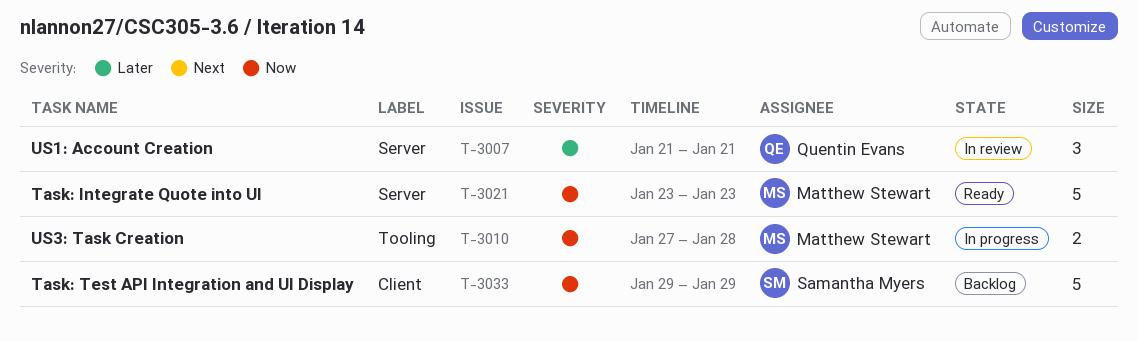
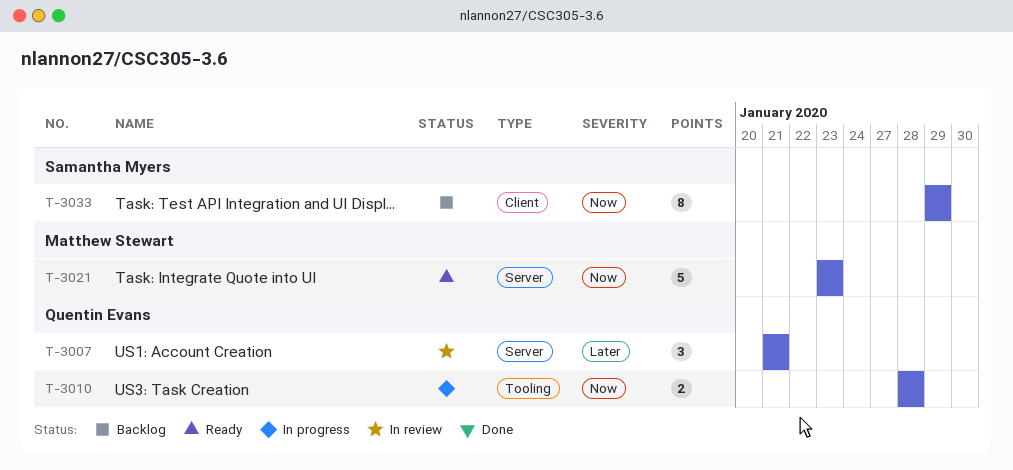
T-3010, owner: Matthew Stewart -> Quentin Evans
T-3010, start: Jan 27 -> Jan 28
T-3033, estimate: 5 -> 8

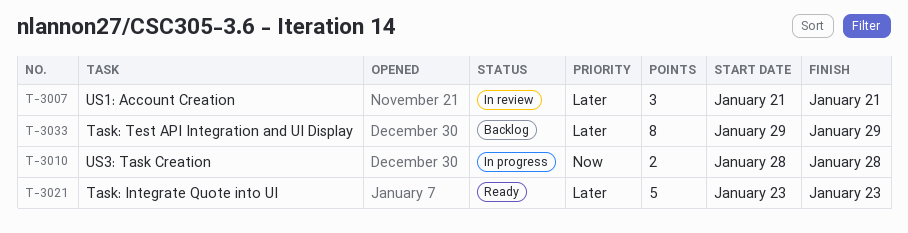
T-3021, priority: Now -> Later
T-3033, priority: Now -> Later

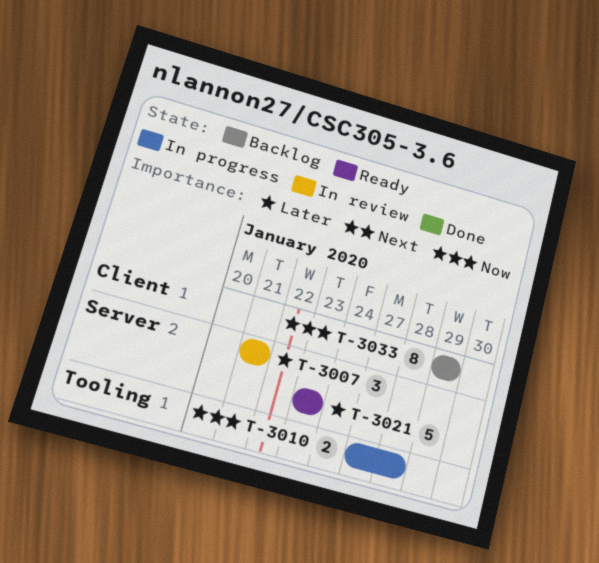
T-3010, start: Jan 28 -> Jan 27
T-3033, priority: Later -> Now

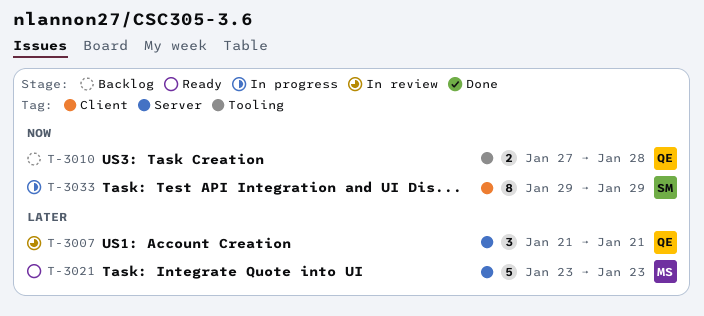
T-3010, status: In progress -> Backlog
T-3033, status: Backlog -> In progress

